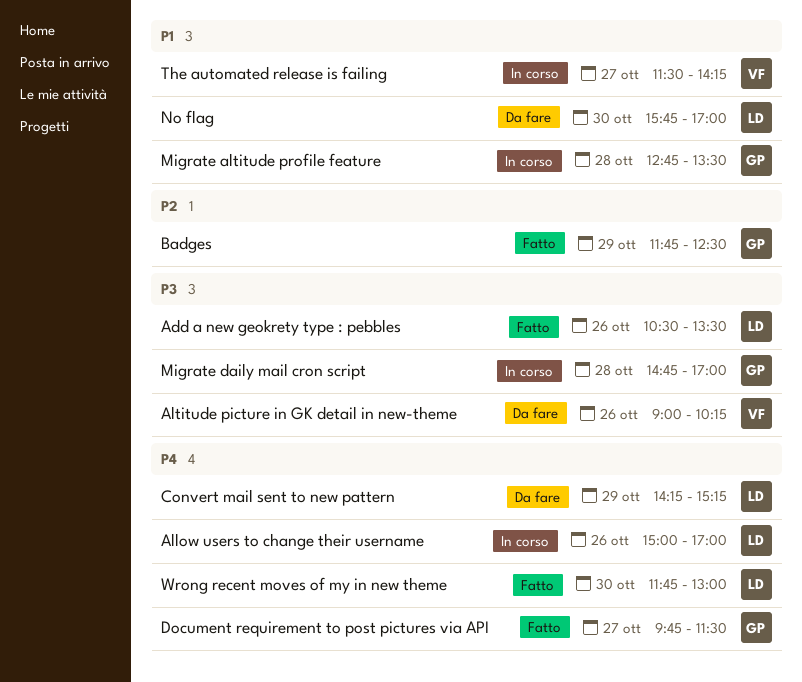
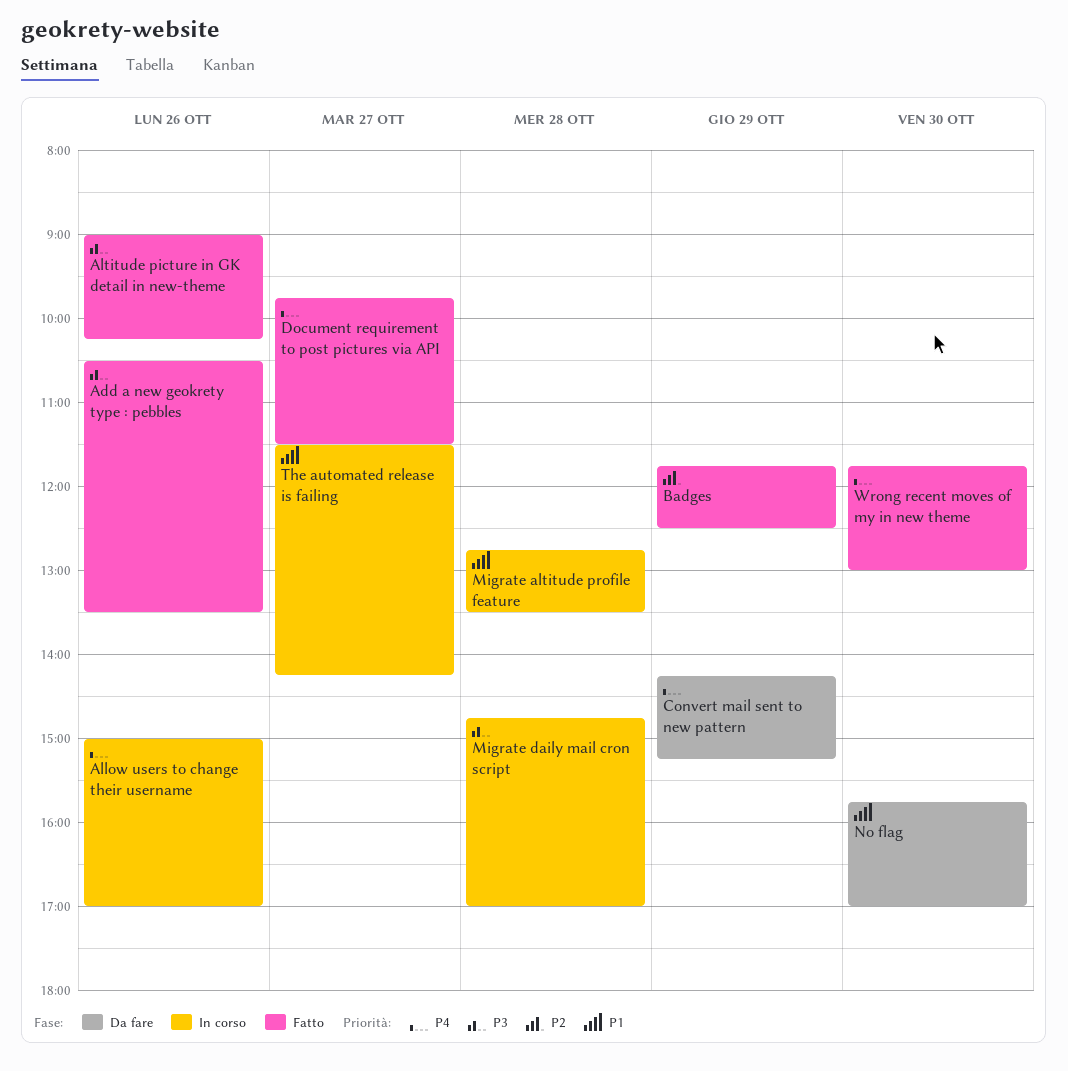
Altitude picture in GK detail in new-theme, status: Da fare -> Fatto

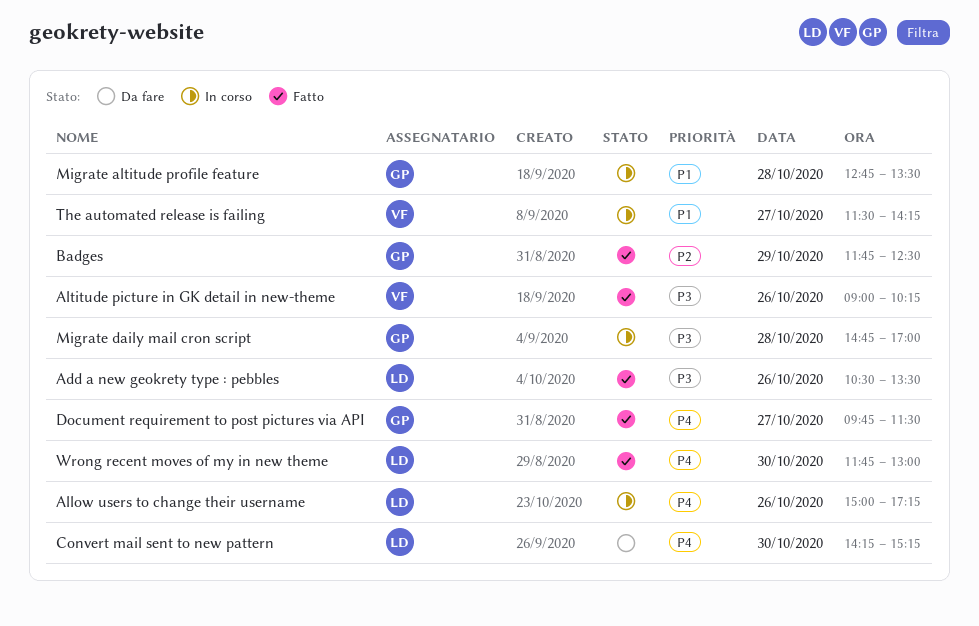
Allow users to change their username, ends: 17:00 -> 17:15
Convert mail sent to new pattern, day: Oct 29 -> Oct 30
No flag: present -> none

